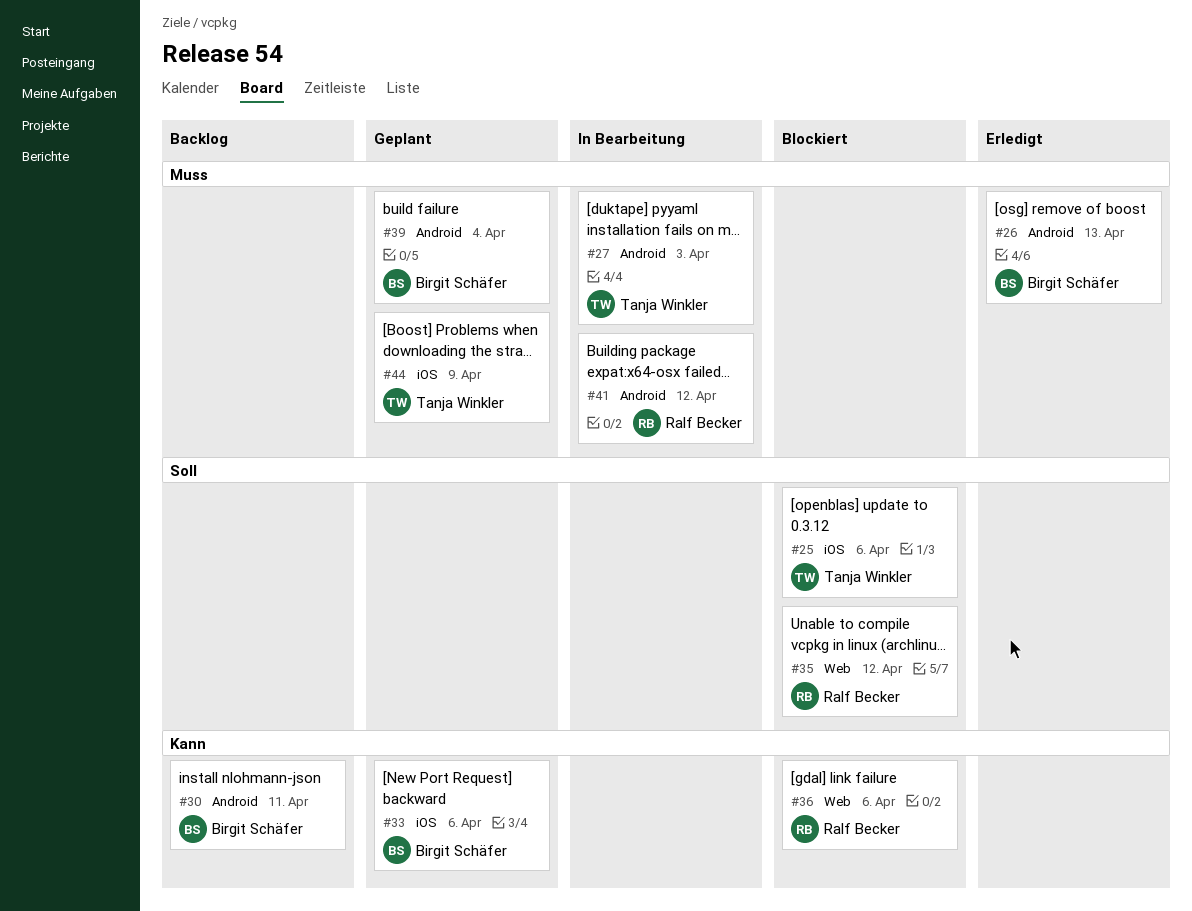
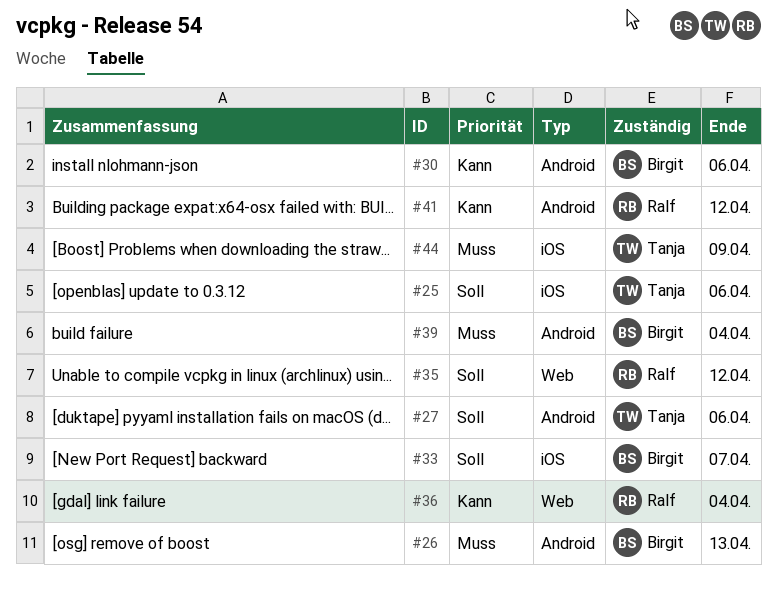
#27, priority: Muss -> Soll
#27, due: Apr 3 -> Apr 6
#30, due: Apr 11 -> Apr 6
#33, priority: Kann -> Soll
#33, due: Apr 6 -> Apr 7
#36, due: Apr 6 -> Apr 4
#41, priority: Muss -> Kann

